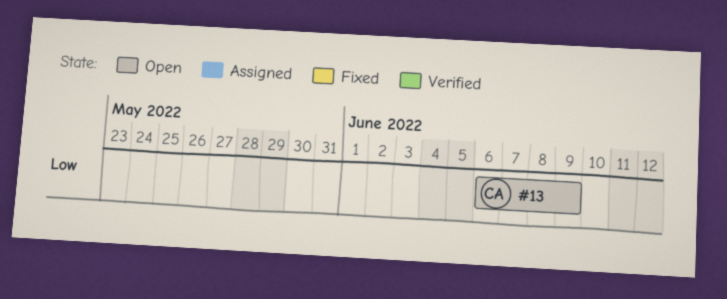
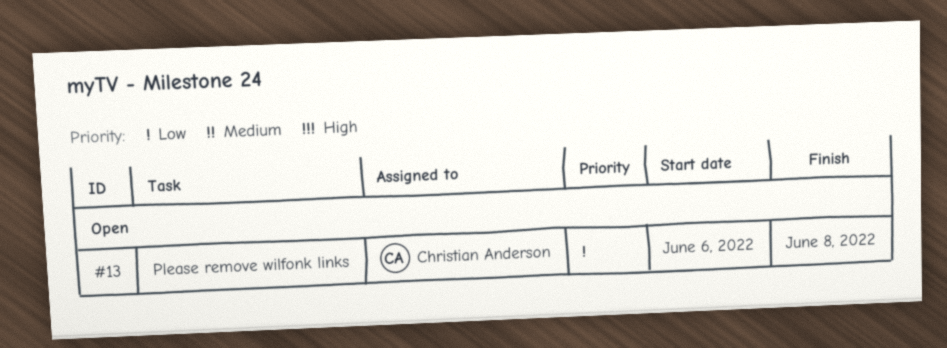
#13, due: Jun 9 -> Jun 8

